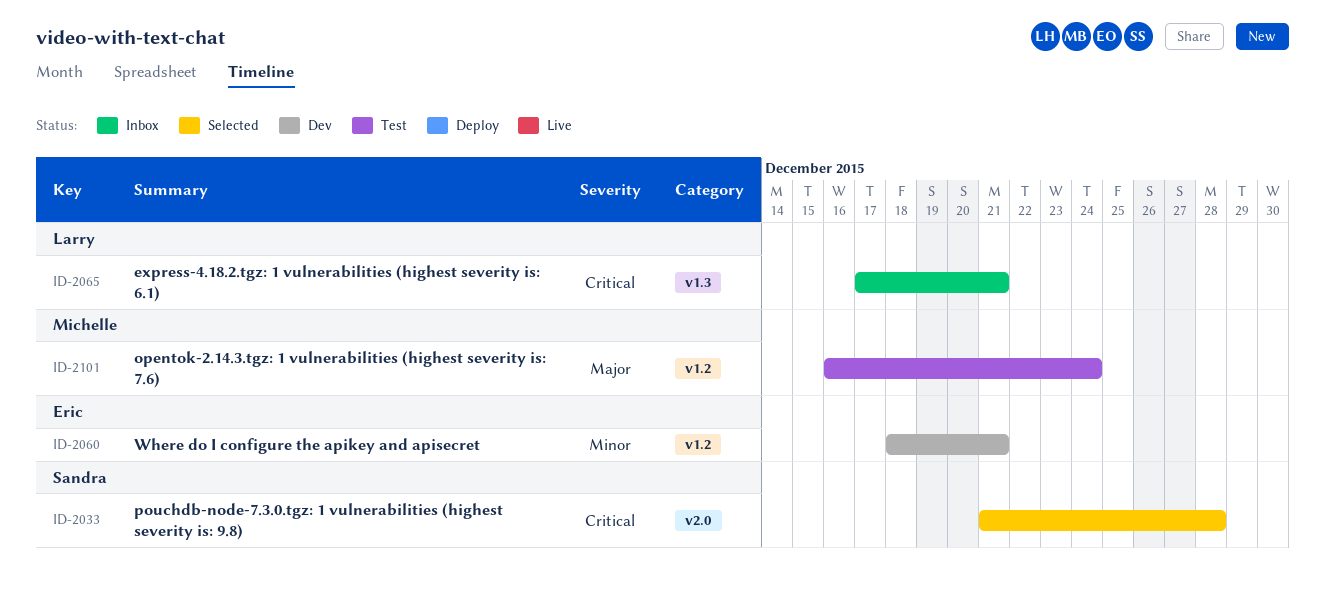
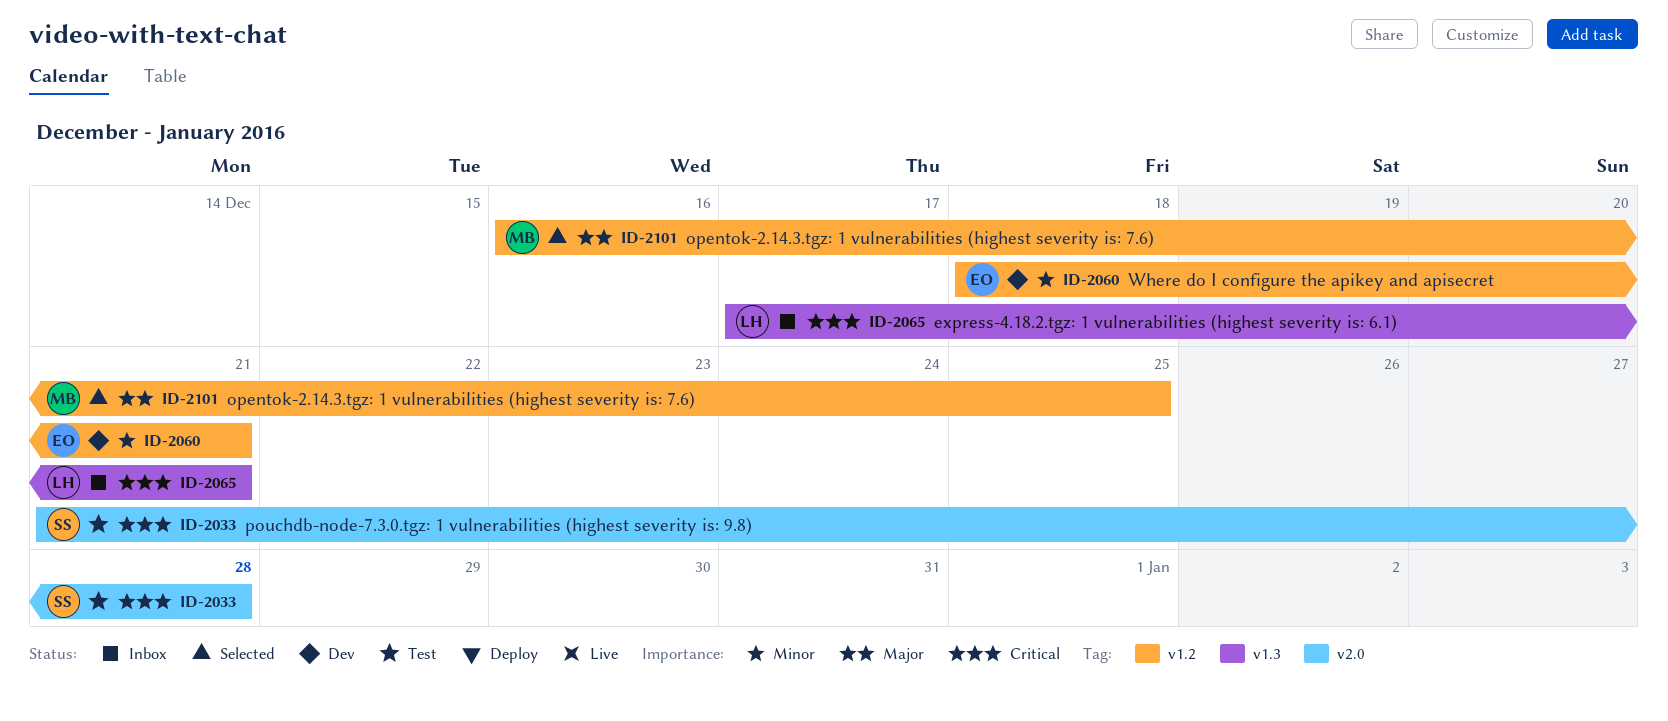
ID-2033, status: Selected -> Test
ID-2101, status: Test -> Selected
ID-2101, due: Dec 24 -> Dec 25

